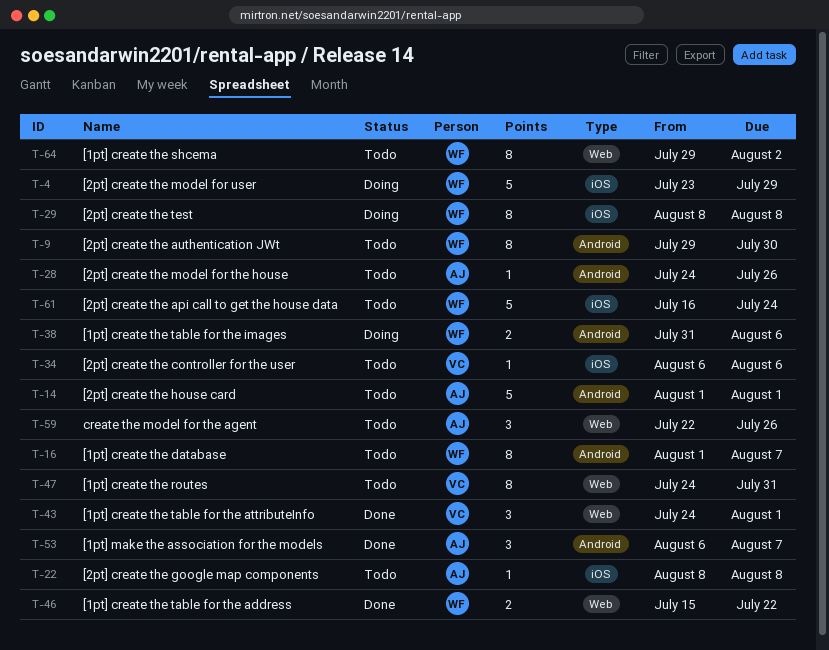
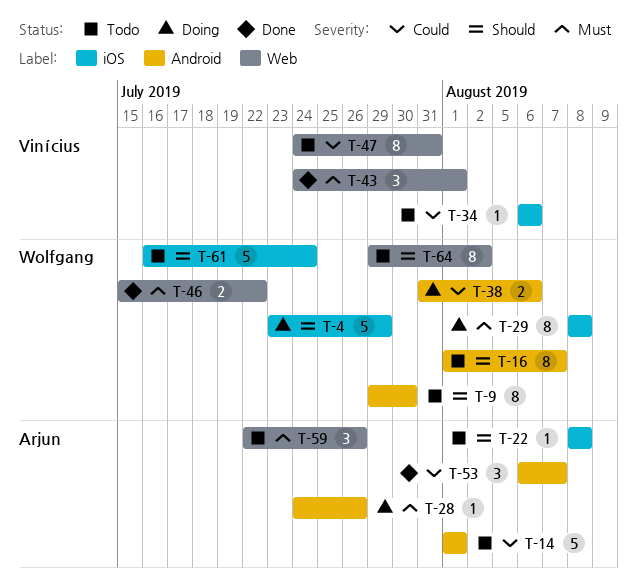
T-28, status: Todo -> Doing

